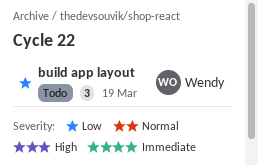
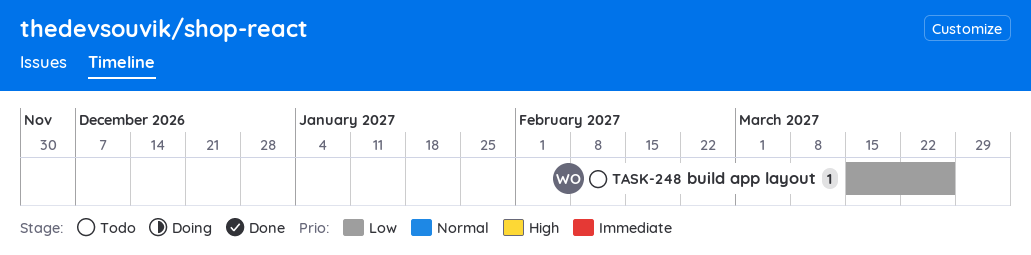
build app layout, estimate: 3 -> 1
build app layout, due: Mar 19 -> Mar 26

